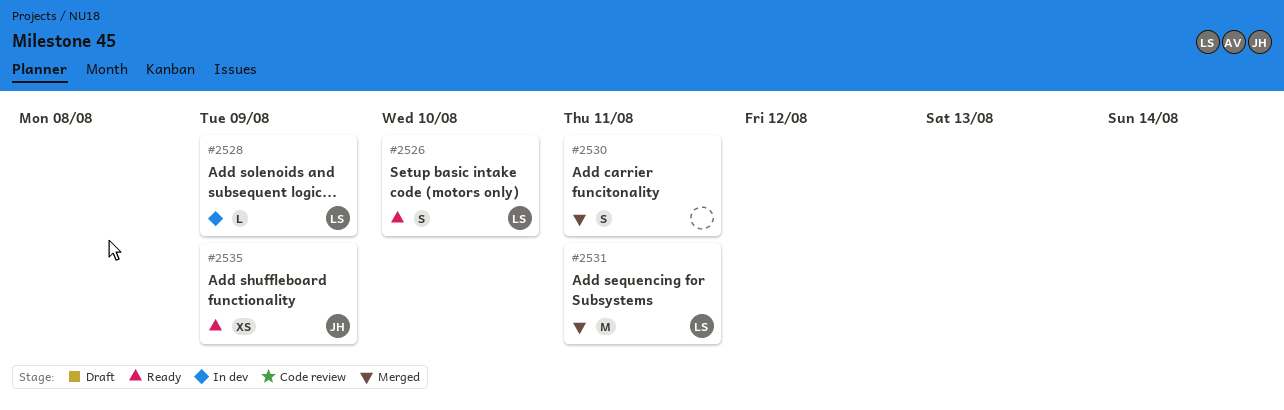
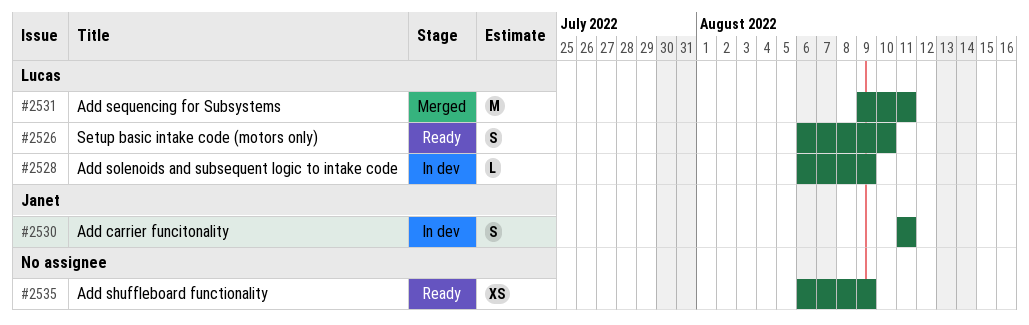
#2530, status: Merged -> In dev
#2530, owner: none -> Janet
#2535, owner: Janet -> none

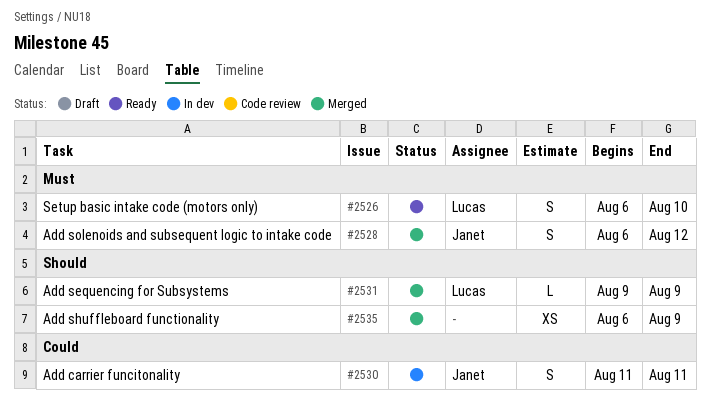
#2528, status: In dev -> Merged
#2528, owner: Lucas -> Janet
#2528, estimate: L -> S
#2528, due: Aug 9 -> Aug 12
#2531, estimate: M -> L
#2531, due: Aug 11 -> Aug 9
#2535, status: Ready -> Merged

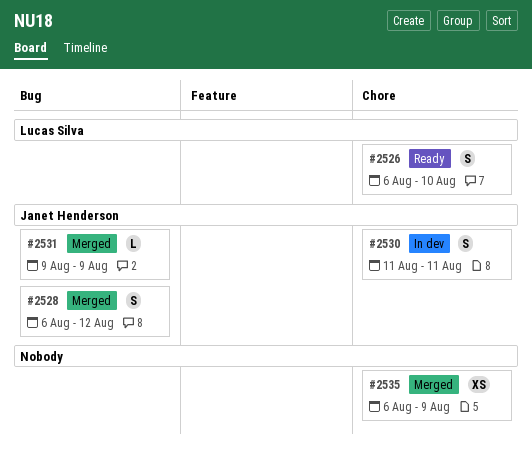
#2531, owner: Lucas Silva -> Janet Henderson

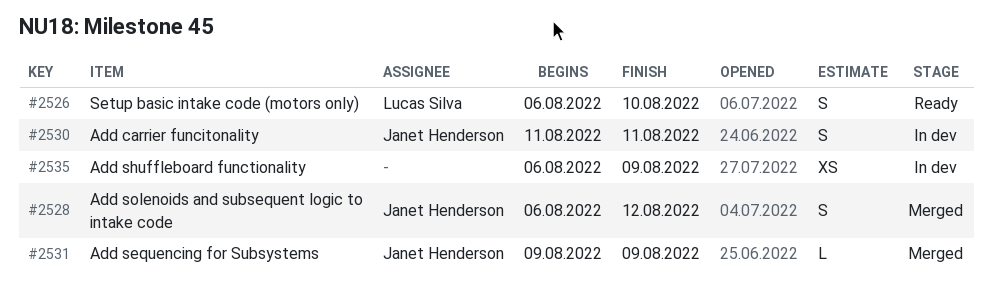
#2535, status: Merged -> In dev

